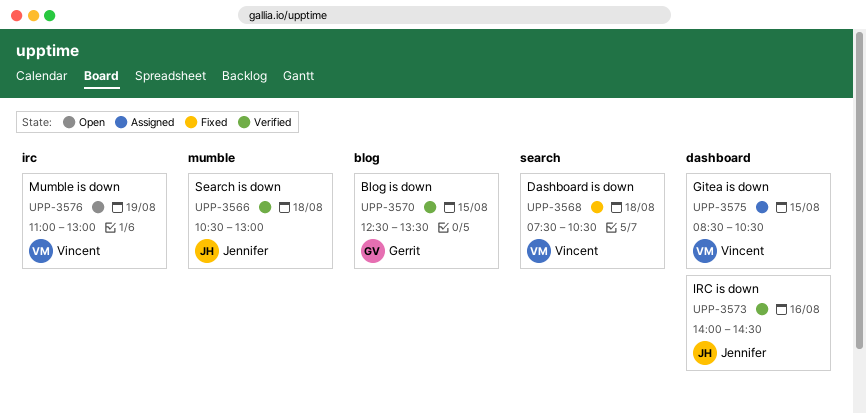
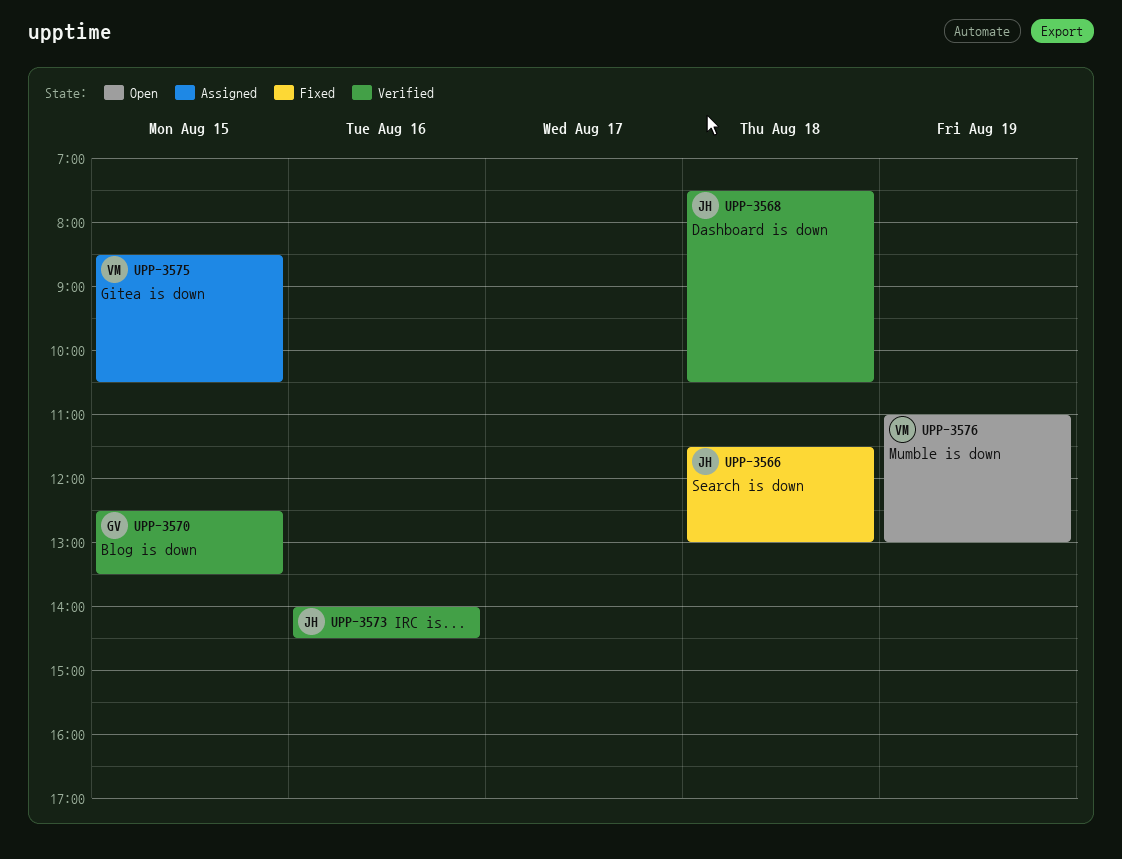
UPP-3566, status: Verified -> Fixed
UPP-3566, begins: 10:30 -> 11:30
UPP-3568, status: Fixed -> Verified
UPP-3568, owner: Vincent -> Jennifer

